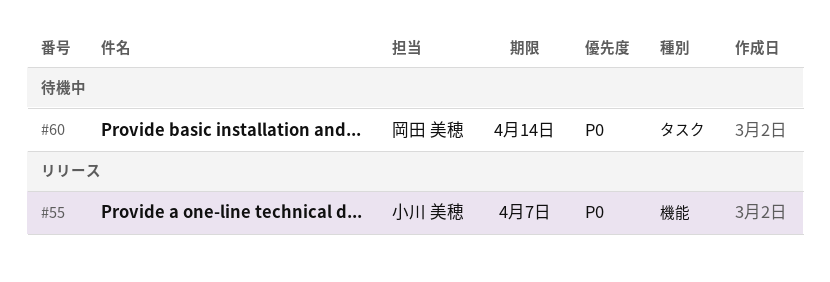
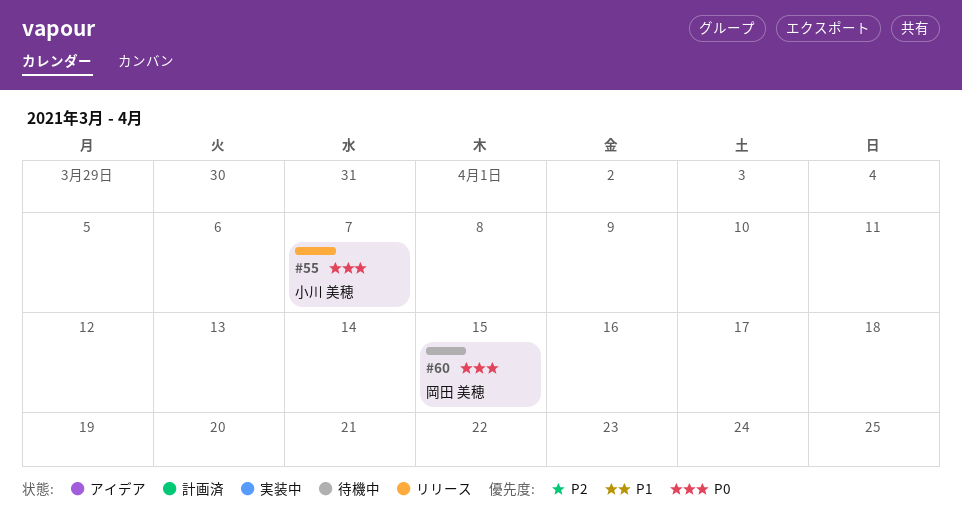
#60, due: Apr 14 -> Apr 15

